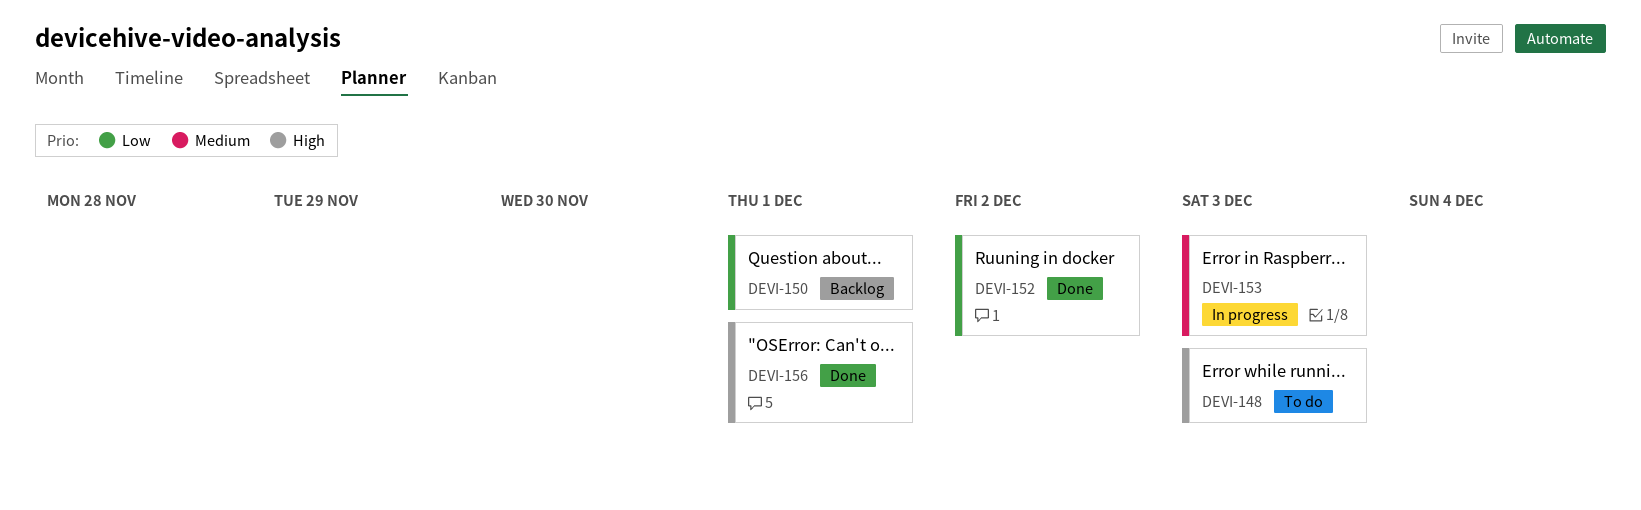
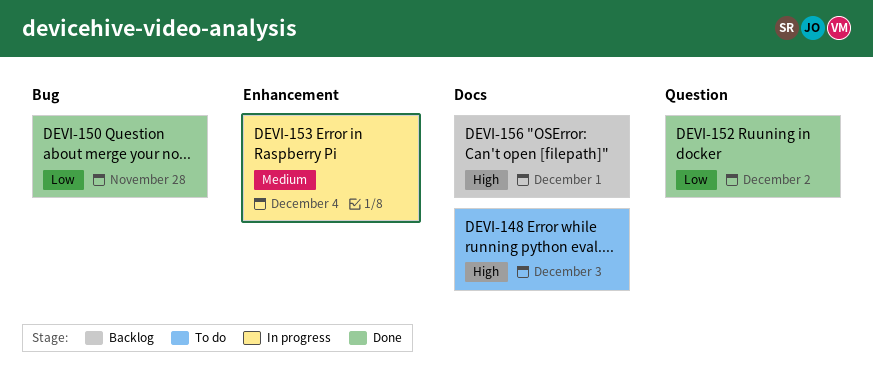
DEVI-150, status: Backlog -> Done
DEVI-150, due: Dec 1 -> Nov 28
DEVI-153, due: Dec 3 -> Dec 4
DEVI-156, status: Done -> Backlog

